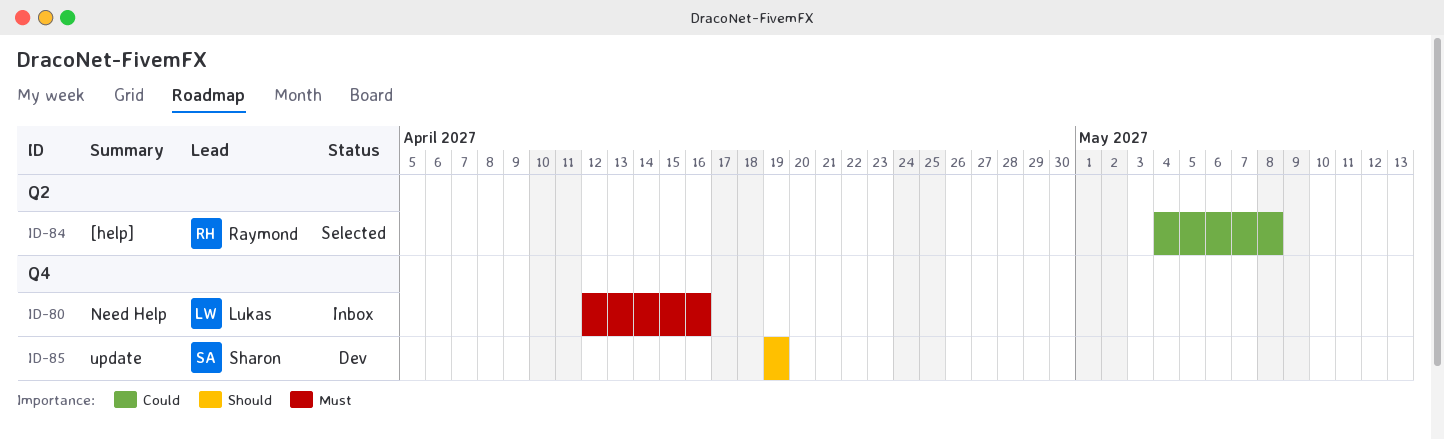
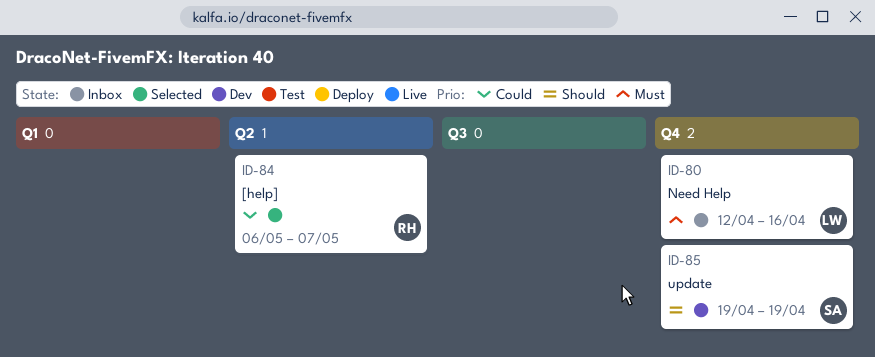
ID-84, start: May 4 -> May 6
ID-84, due: May 8 -> May 7

